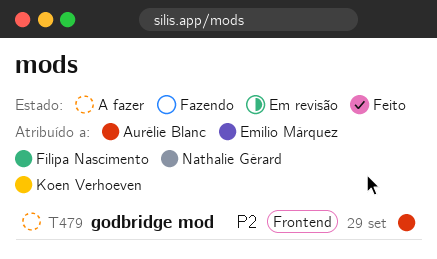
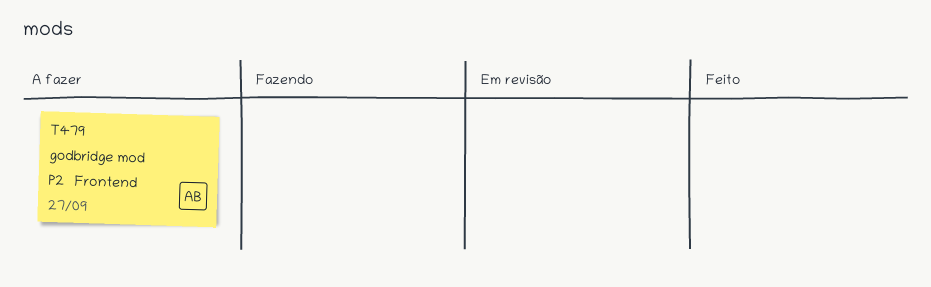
T479, due: Sep 29 -> Sep 27

